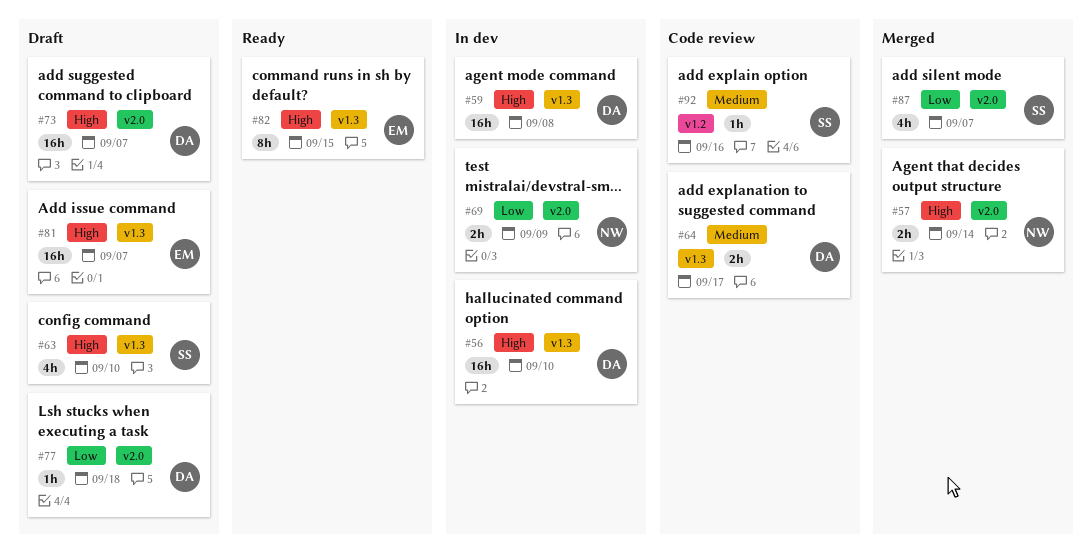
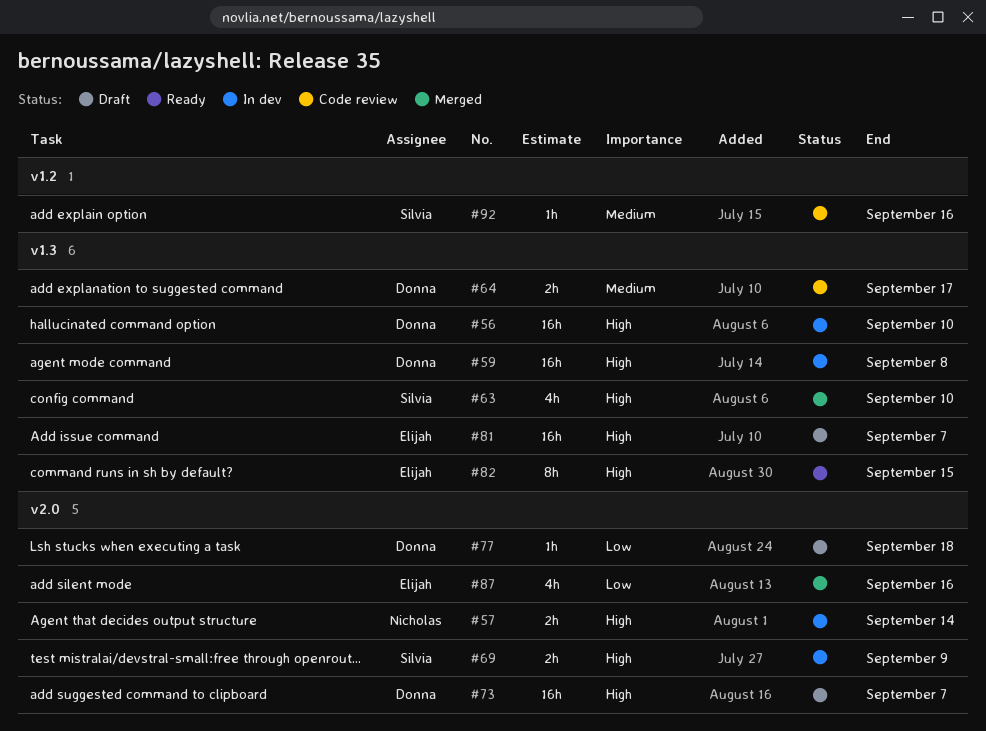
#57, status: Merged -> In dev
#63, status: Draft -> Merged
#69, owner: Nicholas -> Silvia
#69, priority: Low -> High
#87, owner: Silvia -> Elijah
#87, due: Sep 7 -> Sep 16

